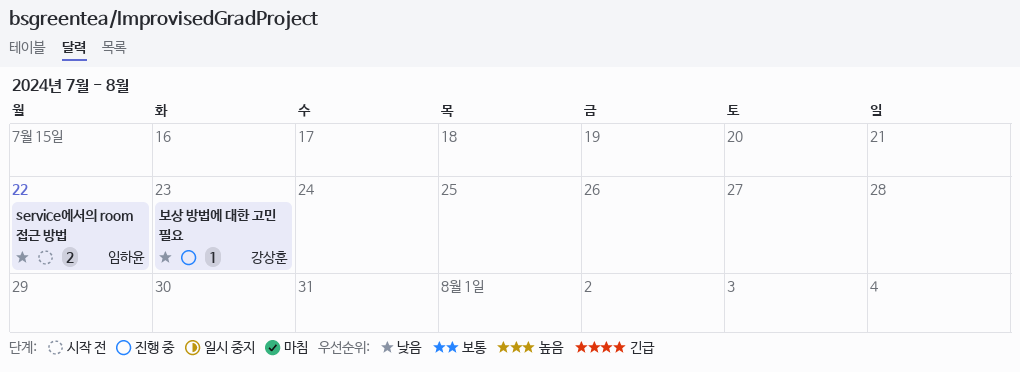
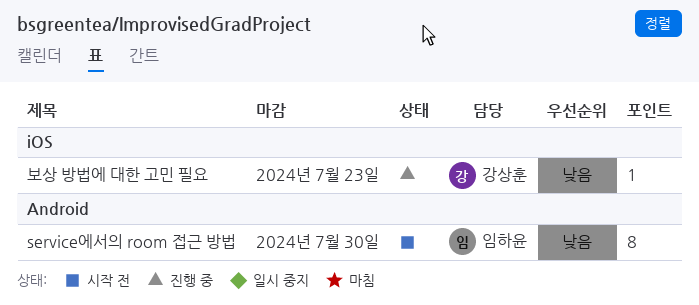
service에서의 room 접근 방법, estimate: 2 -> 8
service에서의 room 접근 방법, due: Jul 22 -> Jul 30

